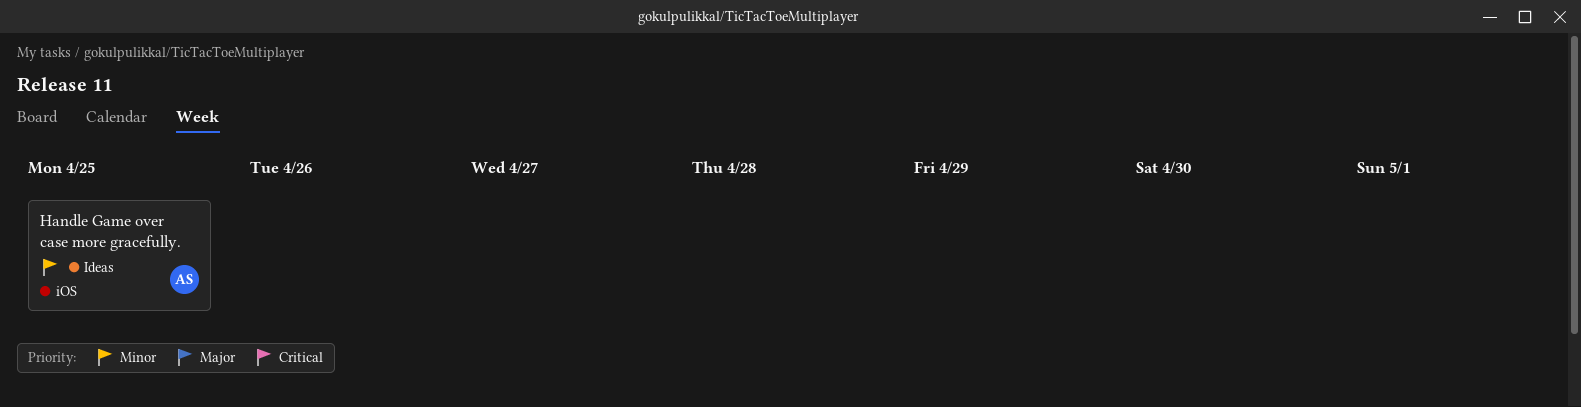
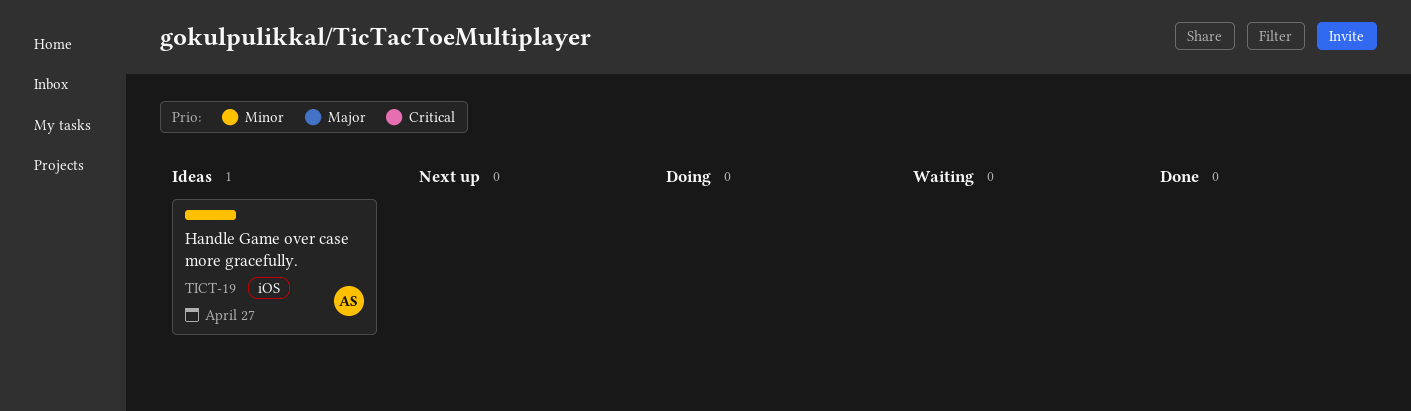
Handle Game over case more gracefully., due: Apr 25 -> Apr 27

